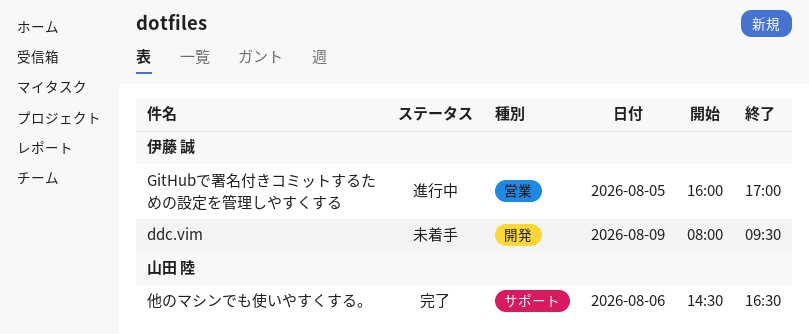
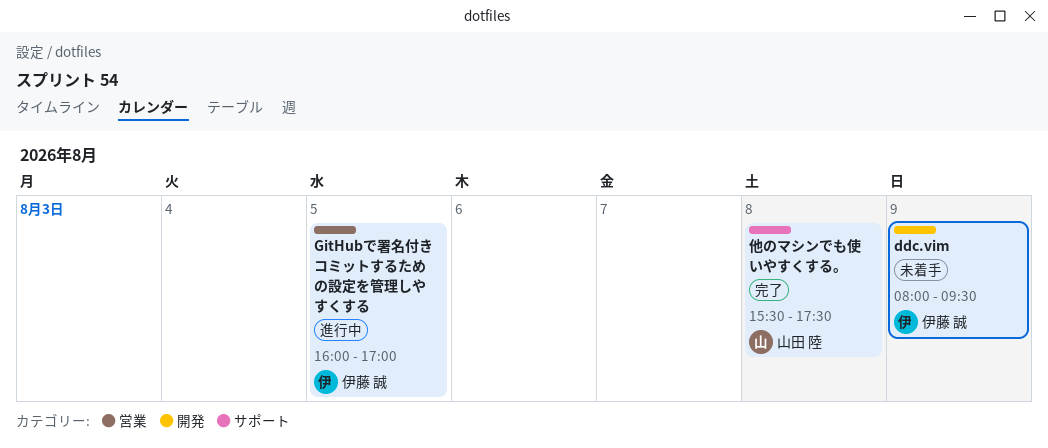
他のマシンでも使いやすくする。, day: Aug 6 -> Aug 8
他のマシンでも使いやすくする。, begins: 14:30 -> 15:30
他のマシンでも使いやすくする。, ends: 16:30 -> 17:30

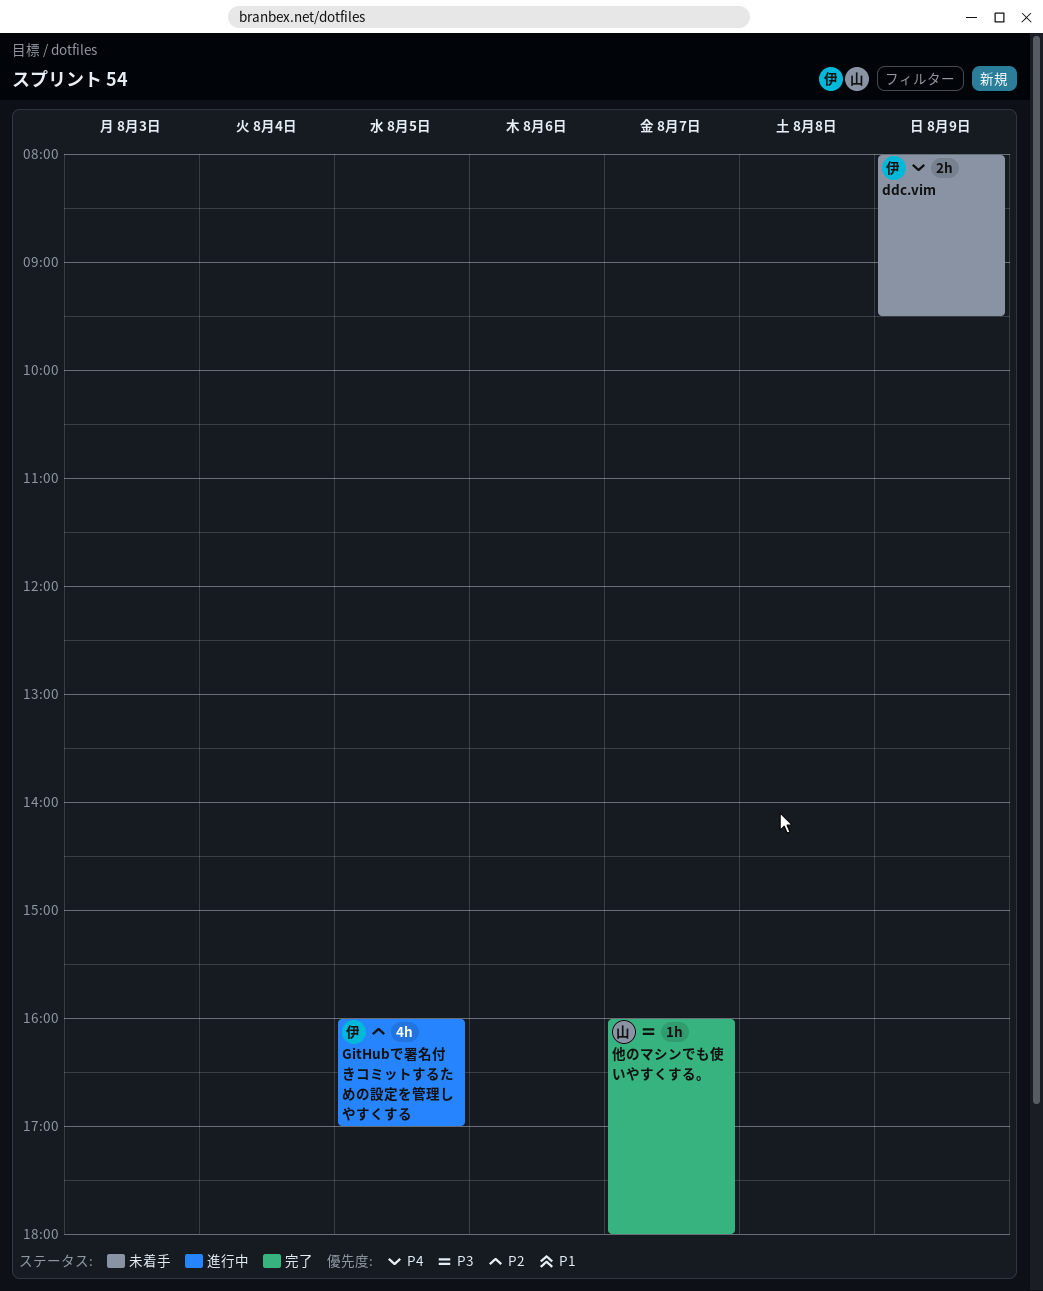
他のマシンでも使いやすくする。, day: Aug 8 -> Aug 7
他のマシンでも使いやすくする。, begins: 15:30 -> 16:00
他のマシンでも使いやすくする。, ends: 17:30 -> 18:00

